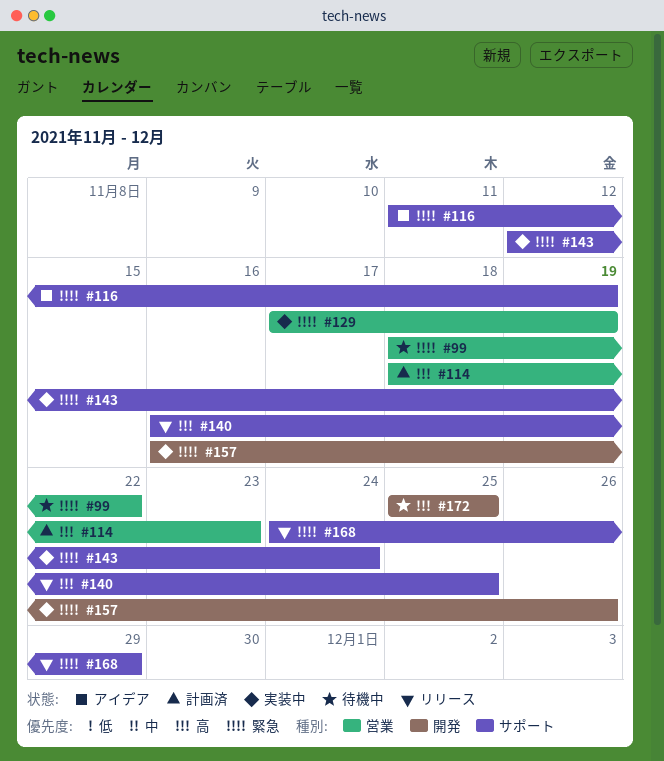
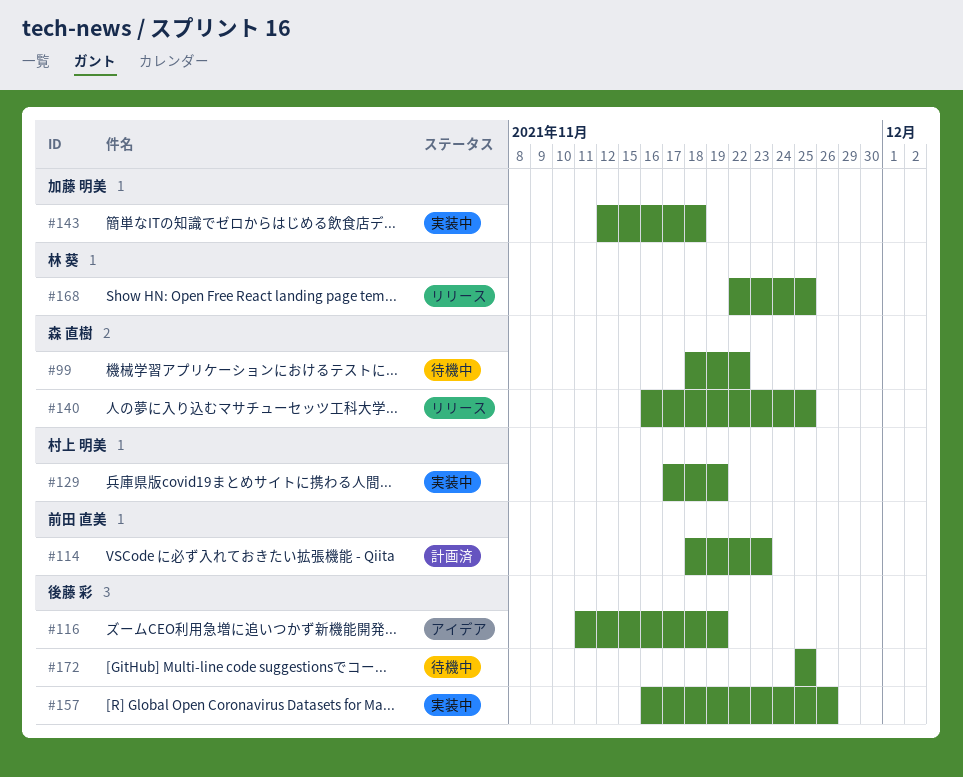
#143, due: Nov 24 -> Nov 18
#168, start: Nov 24 -> Nov 22
#168, due: Nov 29 -> Nov 25

